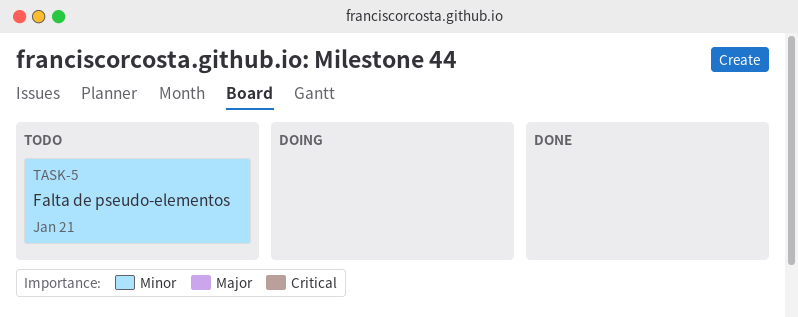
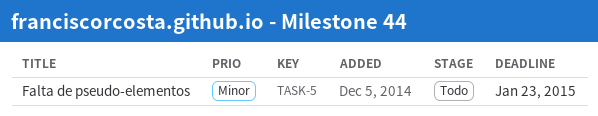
TASK-5, due: Jan 21 -> Jan 23

